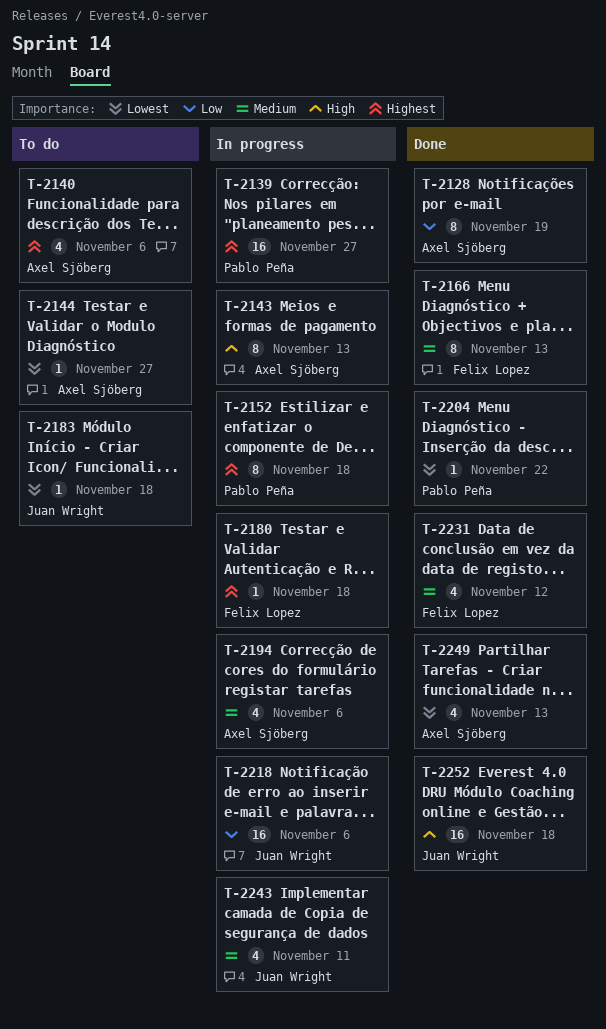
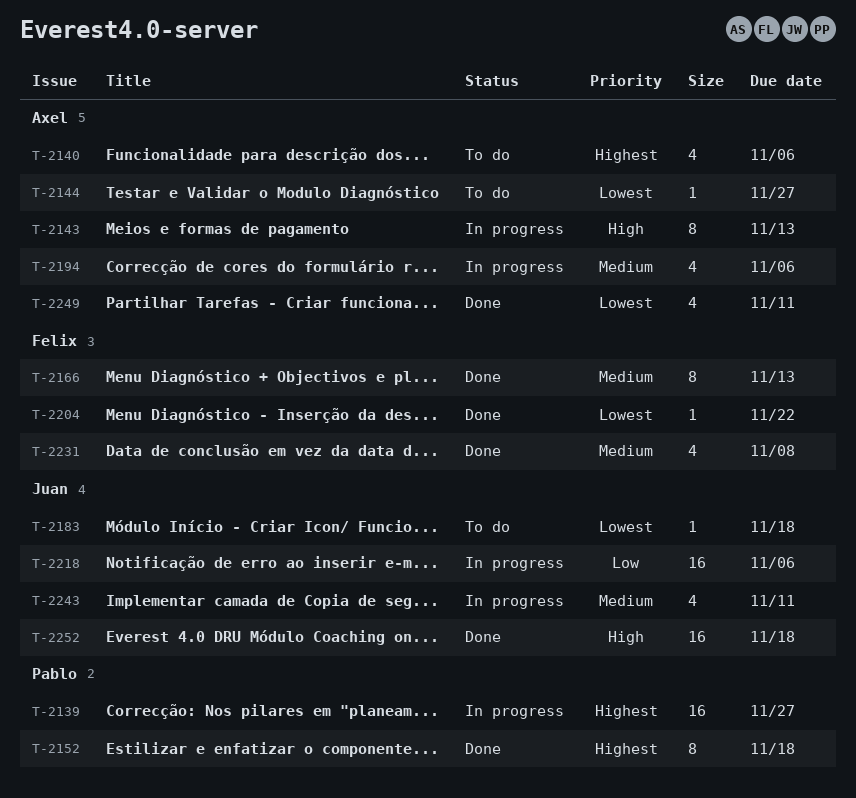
T-2128: present -> none
T-2152, status: In progress -> Done
T-2180: present -> none
T-2204, owner: Pablo Peña -> Felix Lopez
T-2231, due: Nov 12 -> Nov 8
T-2249, due: Nov 13 -> Nov 11

